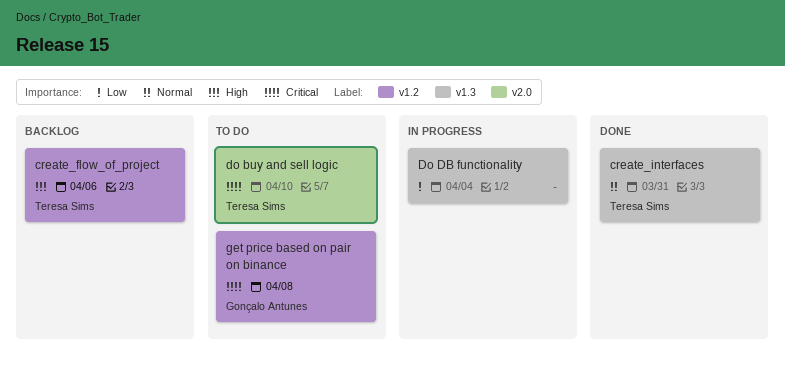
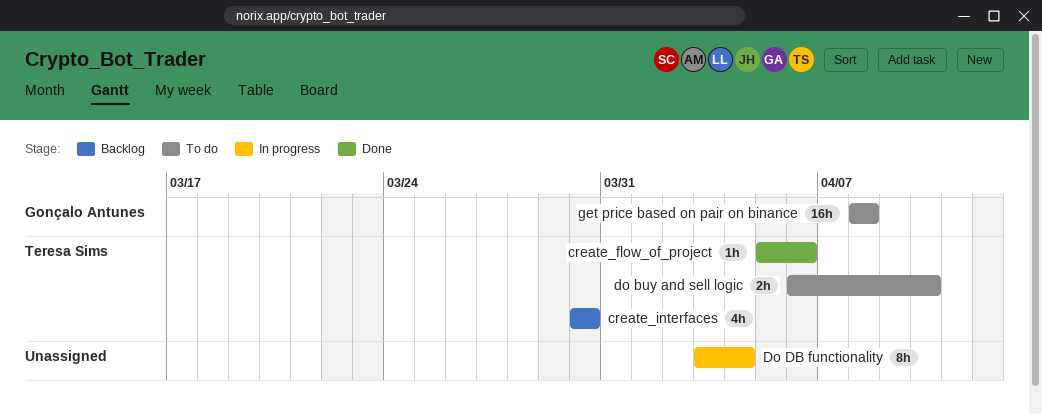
create_flow_of_project, status: Backlog -> Done
create_interfaces, status: Done -> Backlog
create_interfaces, due: Mar 31 -> Mar 30

